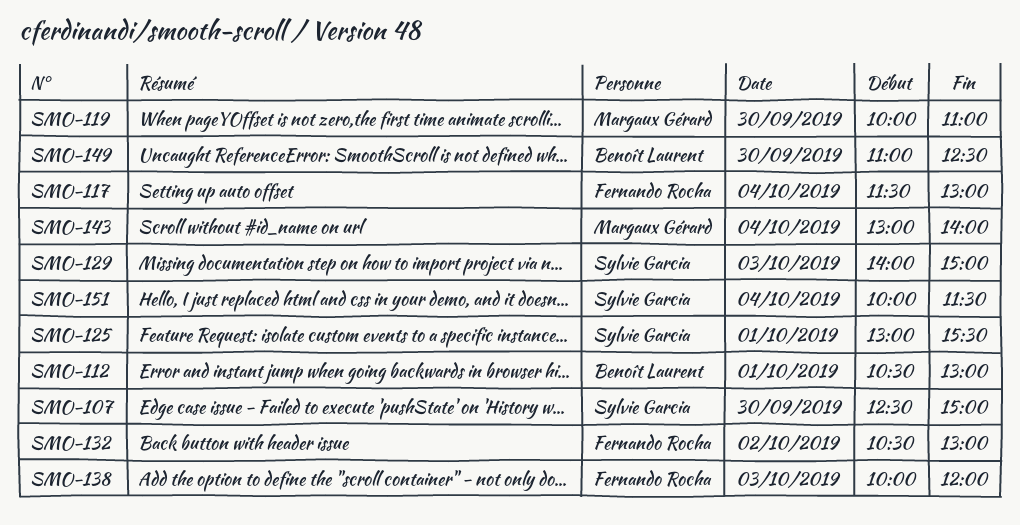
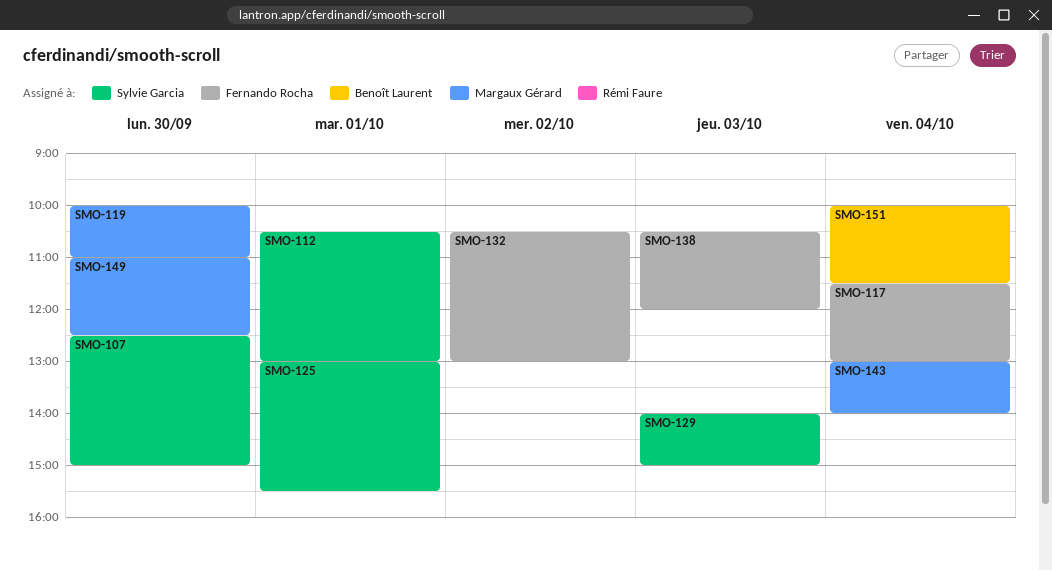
SMO-112, owner: Benoît Laurent -> Sylvie Garcia
SMO-138, begins: 10:00 -> 10:30
SMO-149, owner: Benoît Laurent -> Margaux Gérard
SMO-151, owner: Sylvie Garcia -> Benoît Laurent

